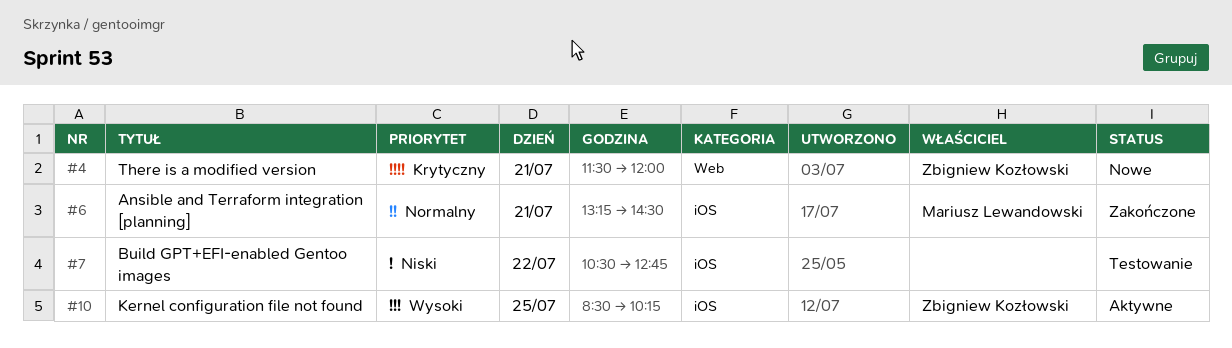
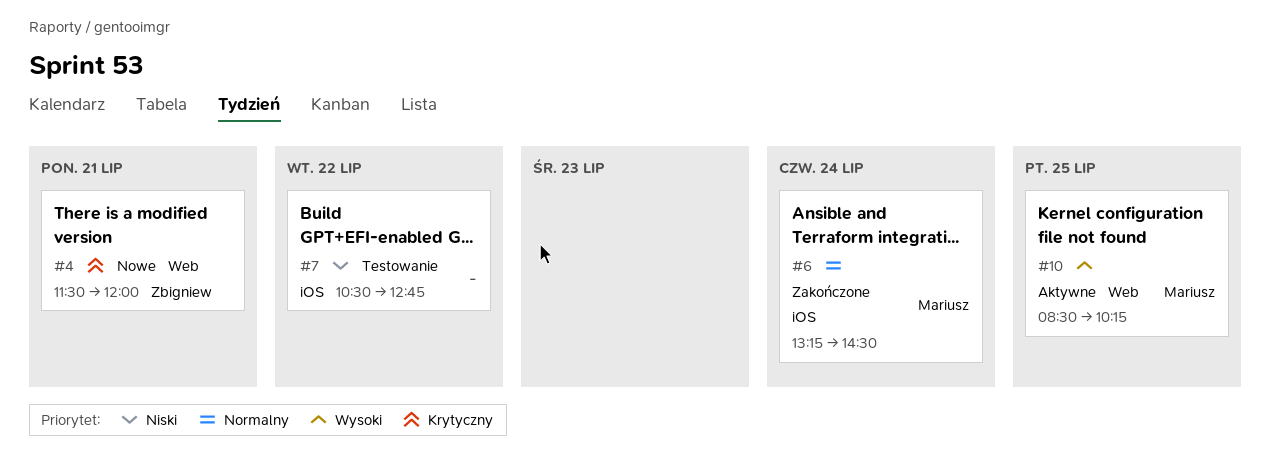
#6, day: Jul 21 -> Jul 24
#10, owner: Zbigniew Kozłowski -> Mariusz Lewandowski
#10, label: iOS -> Web

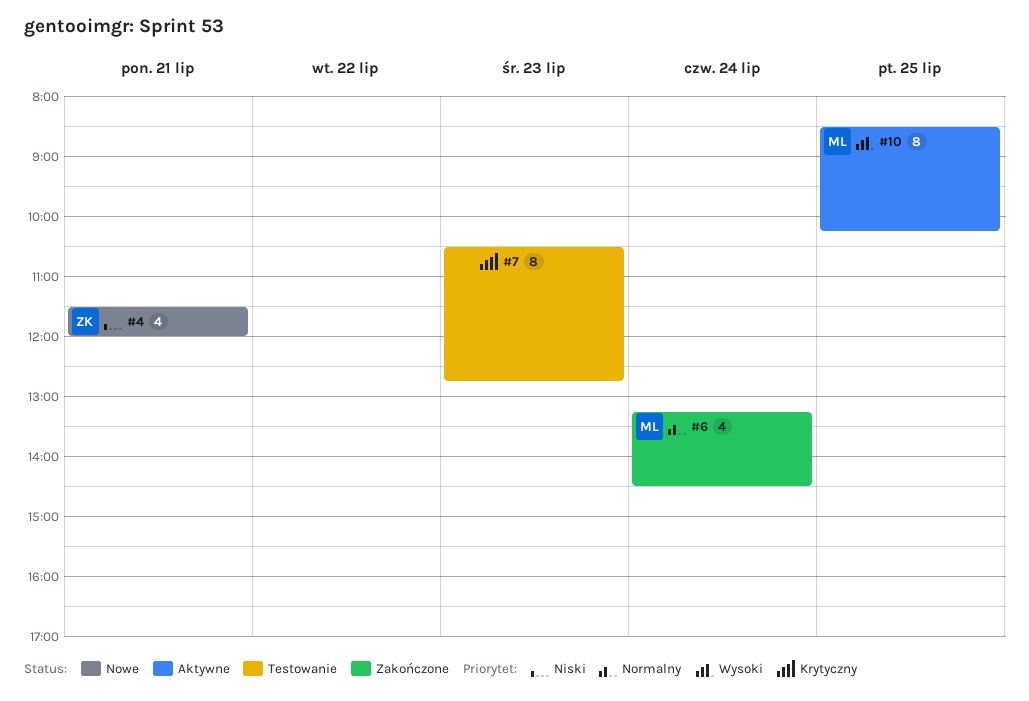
#4, priority: Krytyczny -> Niski
#7, priority: Niski -> Krytyczny
#7, day: Jul 22 -> Jul 23

